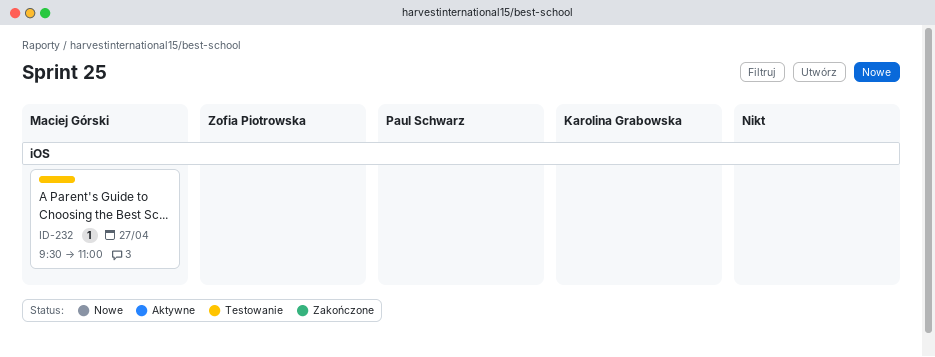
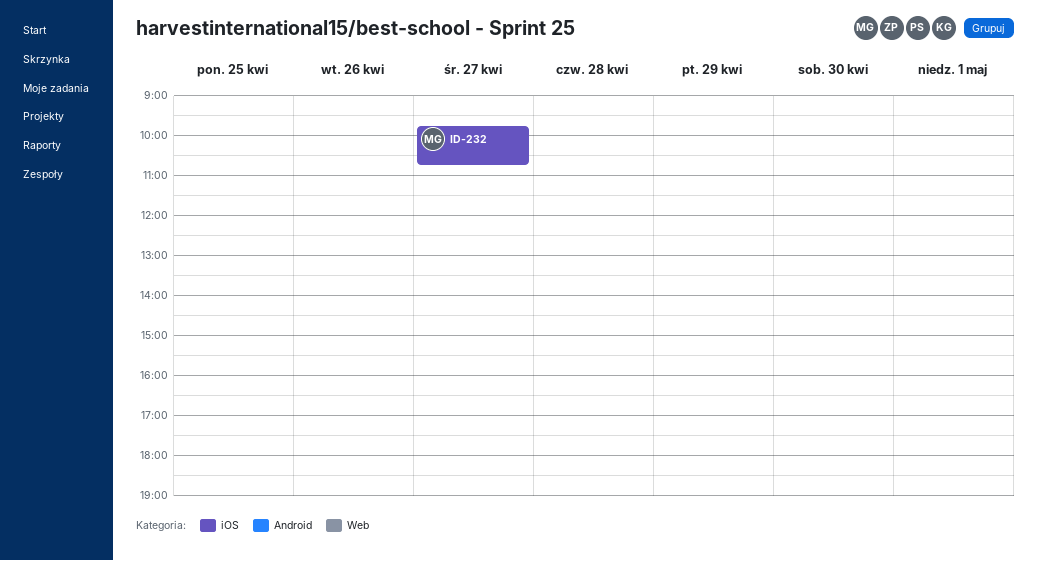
ID-232, begins: 09:30 -> 09:45
ID-232, ends: 11:00 -> 10:45

